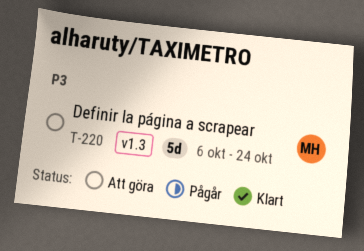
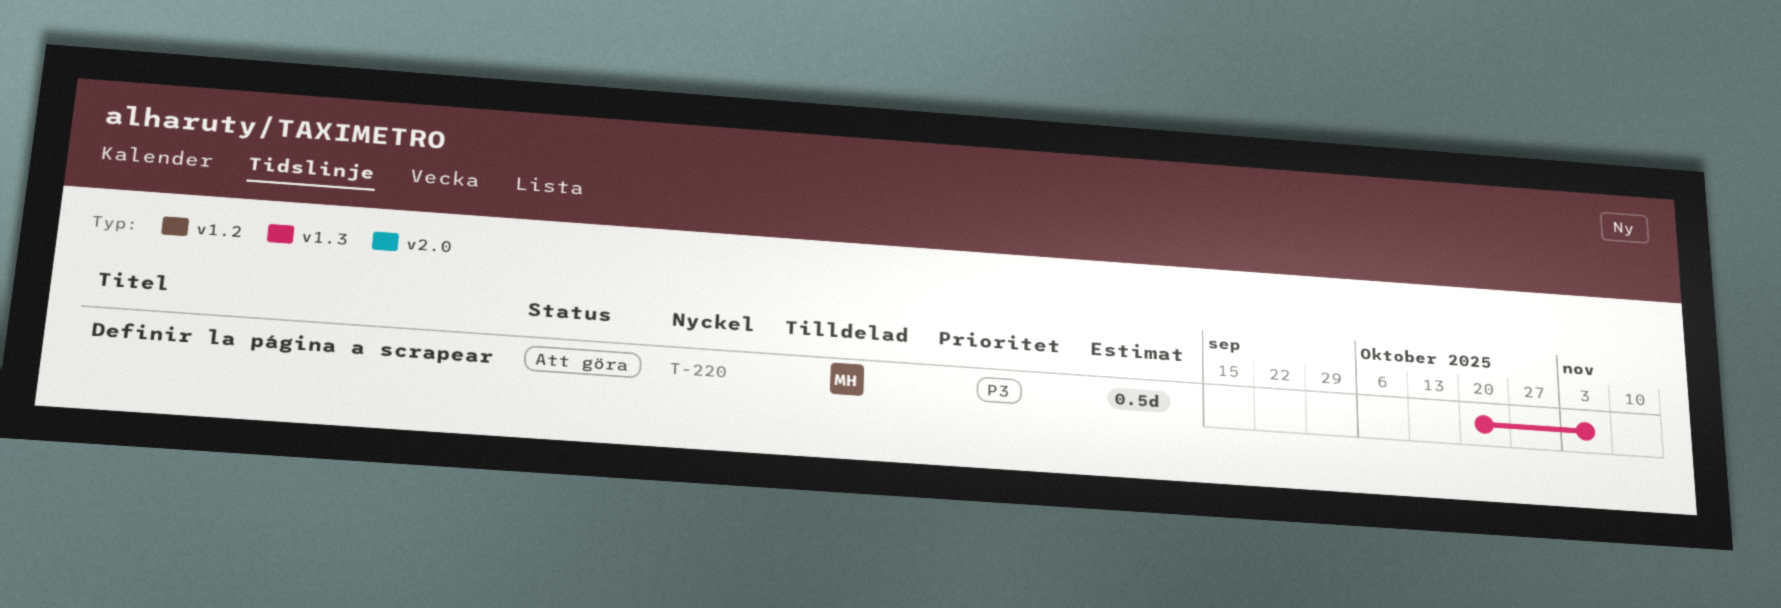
T-220, estimate: 5d -> 0.5d
T-220, start: Oct 6 -> Oct 20
T-220, due: Oct 24 -> Nov 7

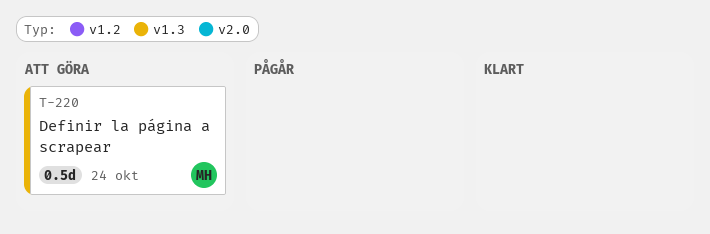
T-220, due: Nov 7 -> Oct 24

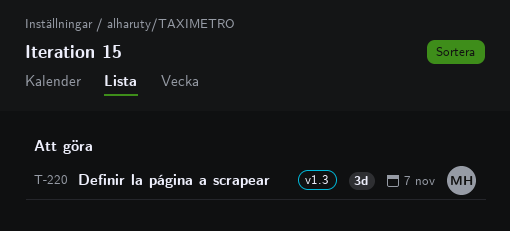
T-220, estimate: 0.5d -> 3d
T-220, due: Oct 24 -> Nov 7

